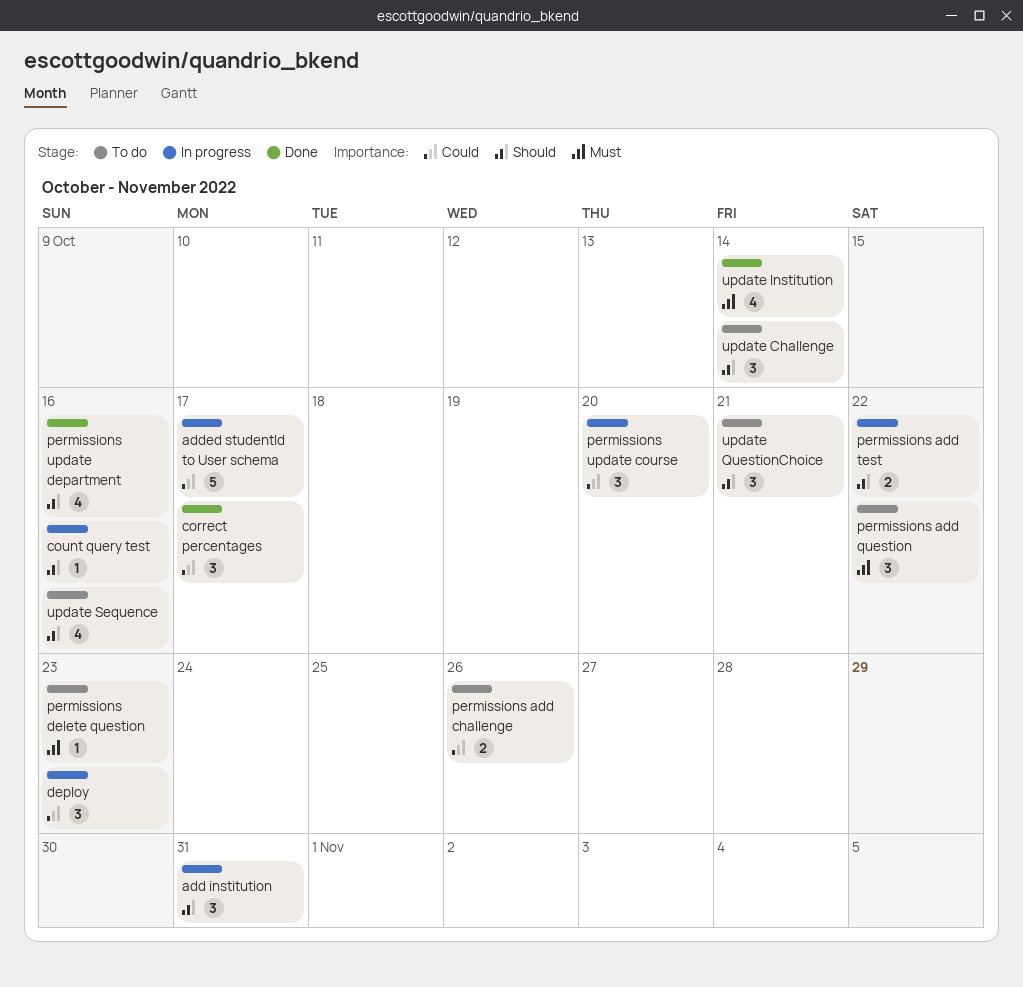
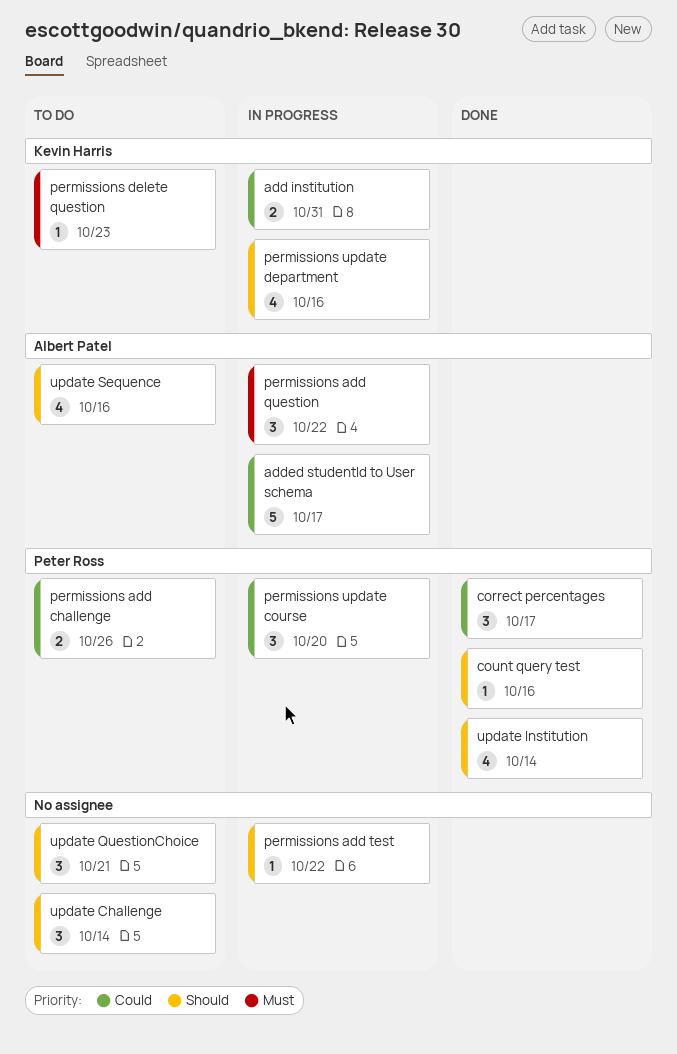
add institution, priority: Should -> Could
add institution, estimate: 3 -> 2
count query test, status: In progress -> Done
deploy: present -> none
permissions add question, status: To do -> In progress
permissions add test, estimate: 2 -> 1
permissions update department, status: Done -> In progress
update Institution, priority: Must -> Should

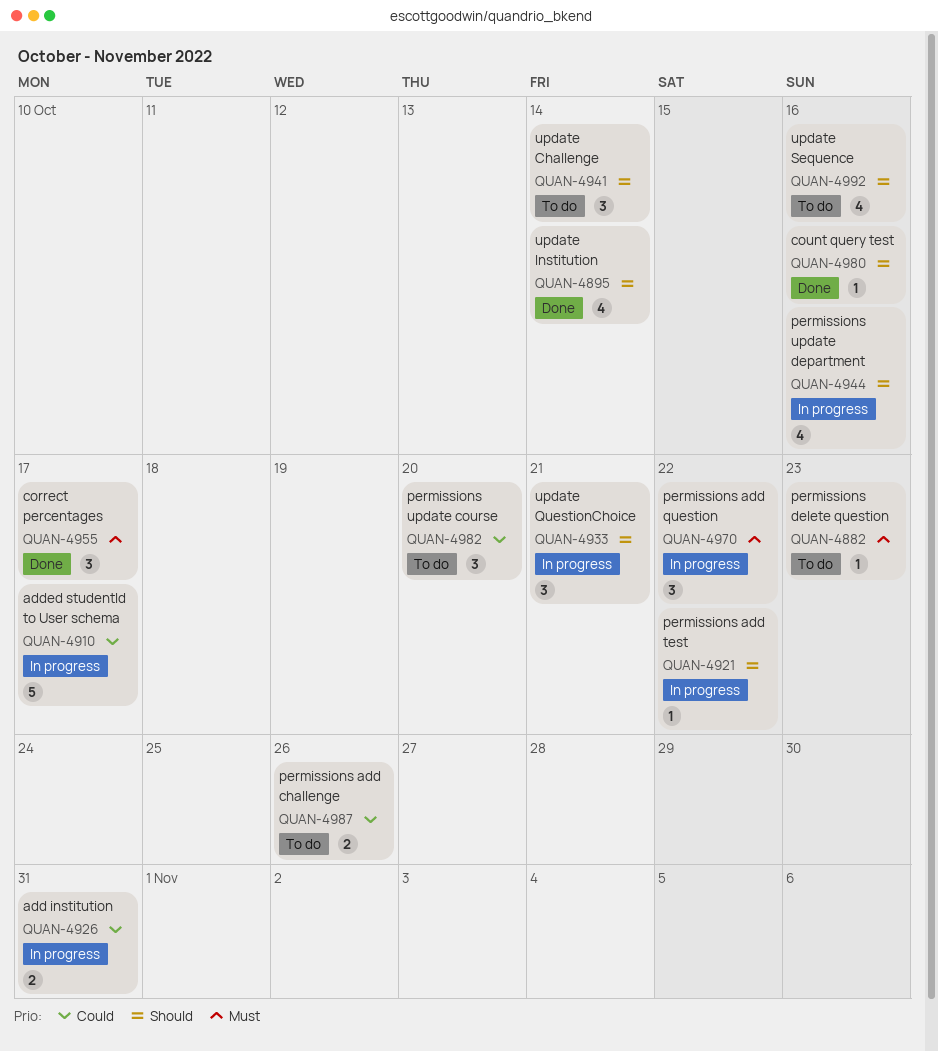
correct percentages, priority: Could -> Must
permissions update course, status: In progress -> To do
update QuestionChoice, status: To do -> In progress

